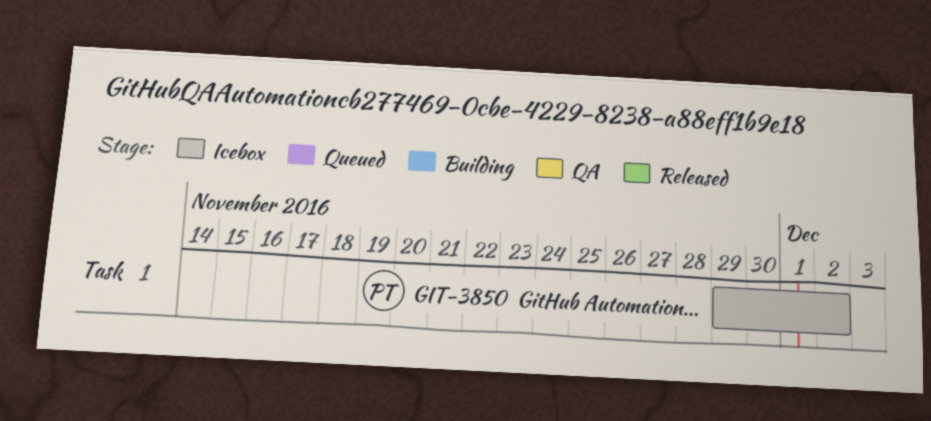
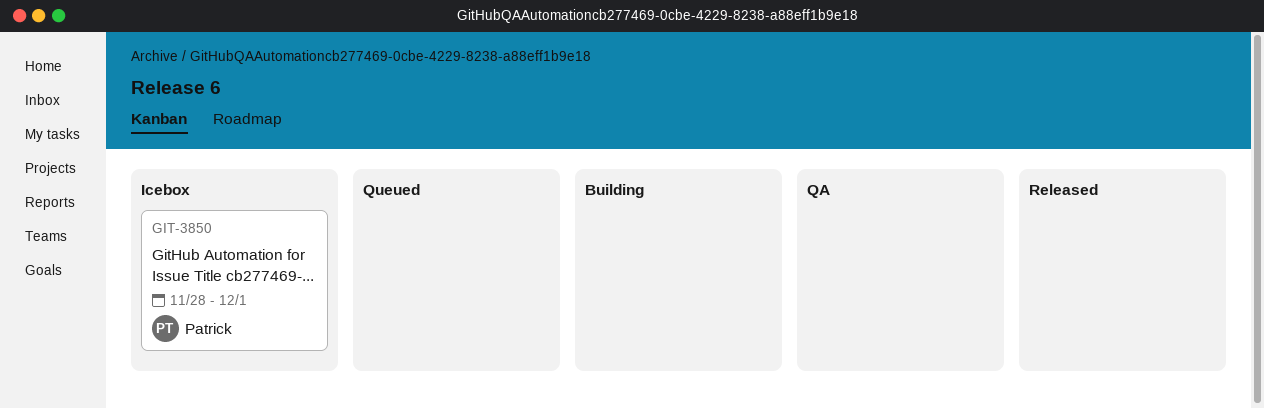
GIT-3850, start: Nov 29 -> Nov 28
GIT-3850, due: Dec 2 -> Dec 1

